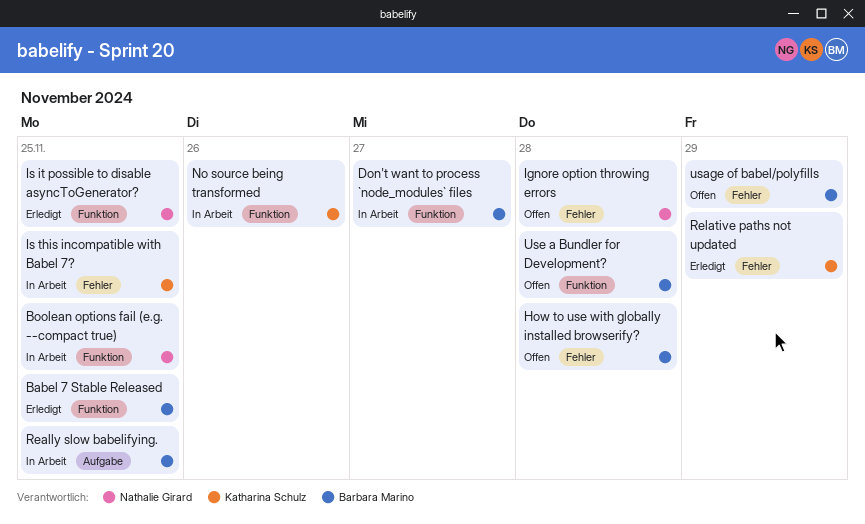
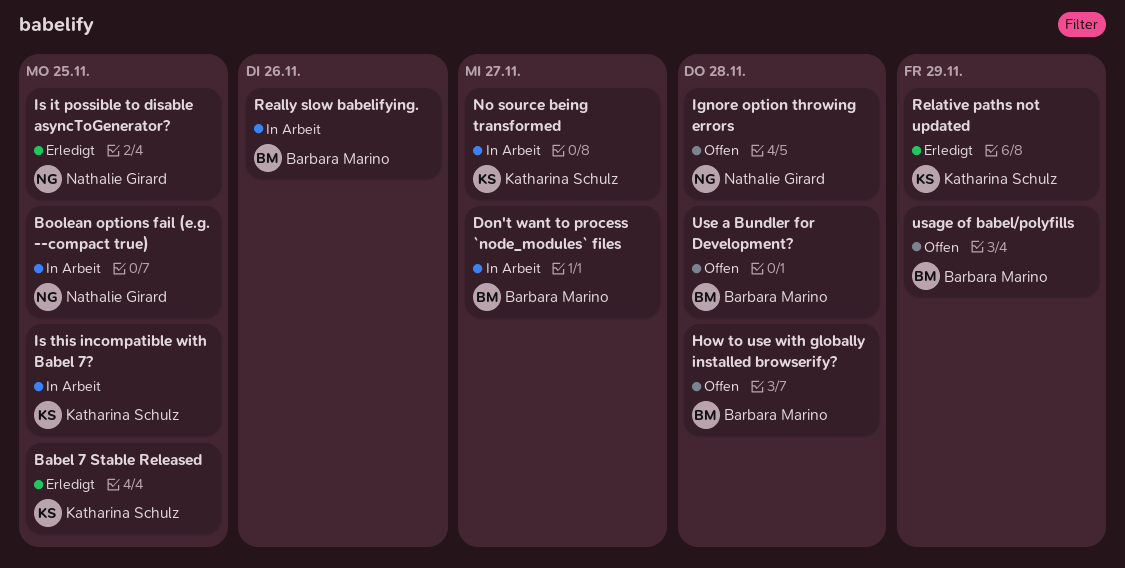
Babel 7 Stable Released, owner: Barbara Marino -> Katharina Schulz
No source being transformed, due: Nov 26 -> Nov 27
Really slow babelifying., due: Nov 25 -> Nov 26

